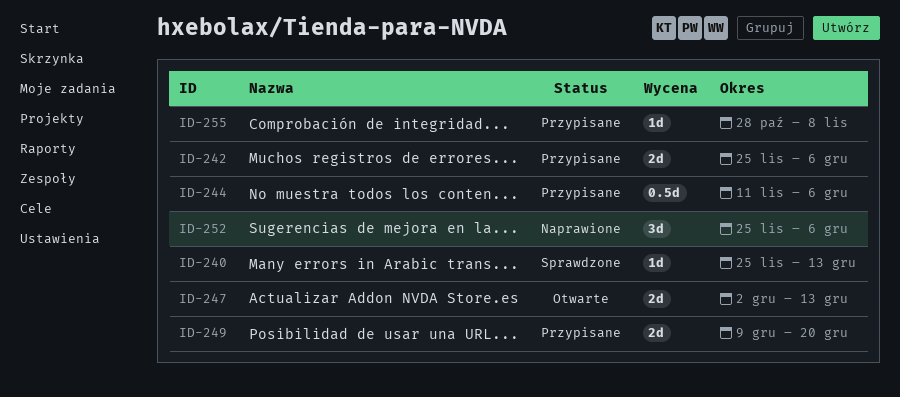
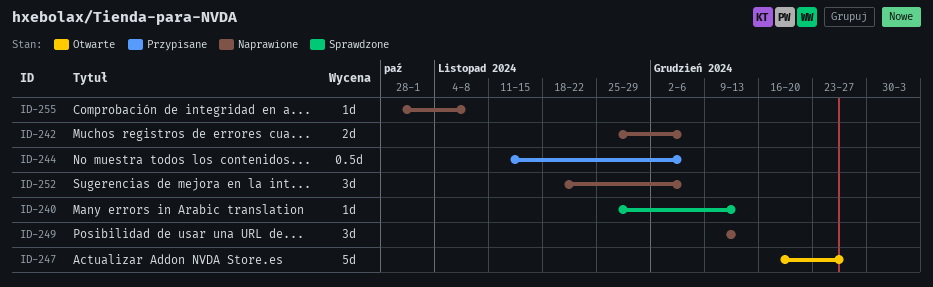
ID-242, status: Przypisane -> Naprawione
ID-247, estimate: 2d -> 5d
ID-247, start: Dec 2 -> Dec 16
ID-247, due: Dec 13 -> Dec 27
ID-249, status: Przypisane -> Naprawione
ID-249, estimate: 2d -> 3d
ID-249, due: Dec 20 -> Dec 13
ID-252, start: Nov 25 -> Nov 18
ID-255, status: Przypisane -> Naprawione

